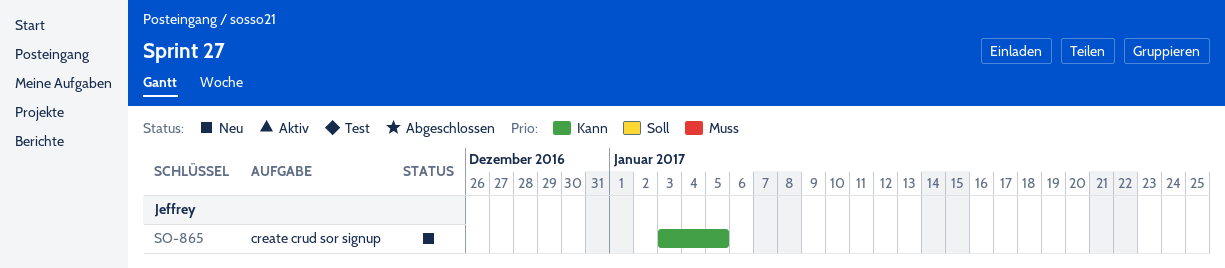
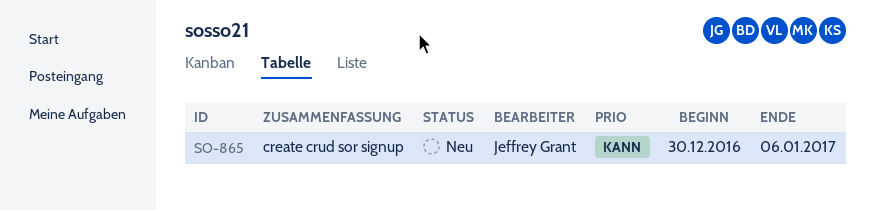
SO-865, start: Jan 3 -> Dec 30
SO-865, due: Jan 5 -> Jan 6

